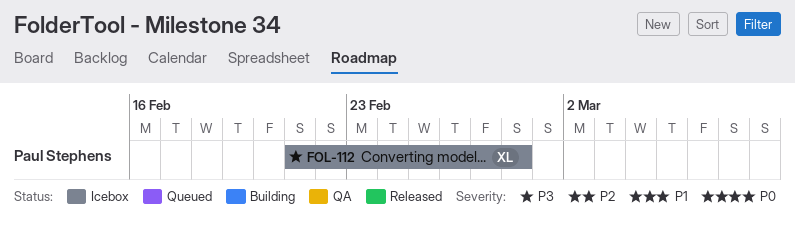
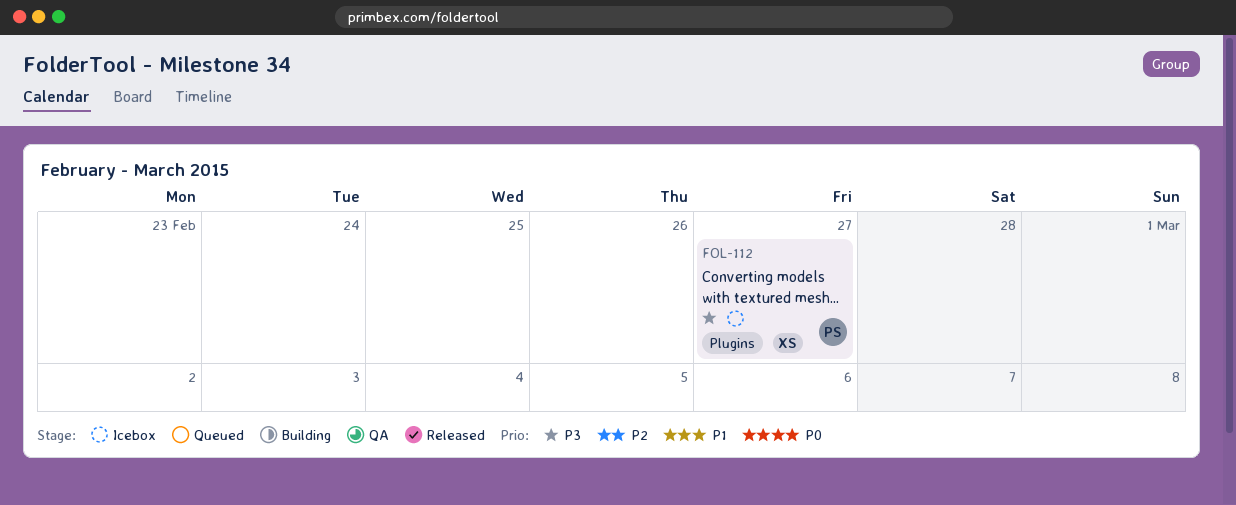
FOL-112, estimate: XL -> XS
FOL-112, due: Feb 28 -> Feb 27

